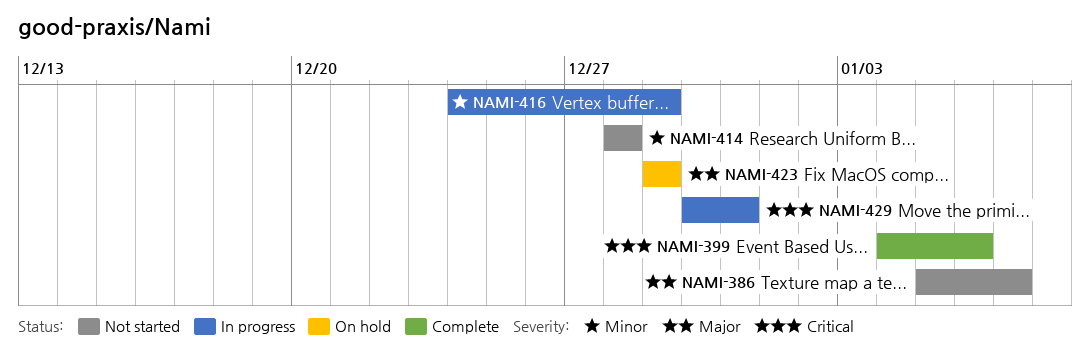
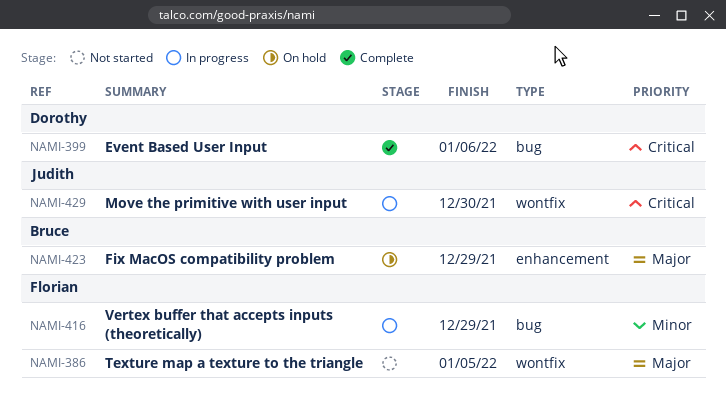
NAMI-386, due: Jan 7 -> Jan 5
NAMI-414: present -> none
NAMI-429, due: Dec 31 -> Dec 30

